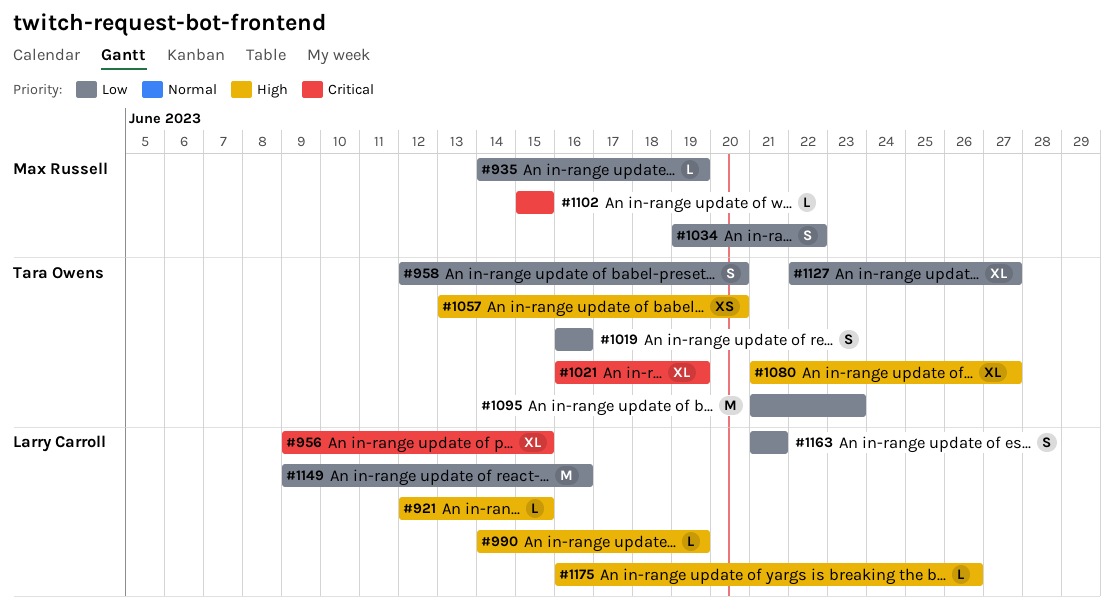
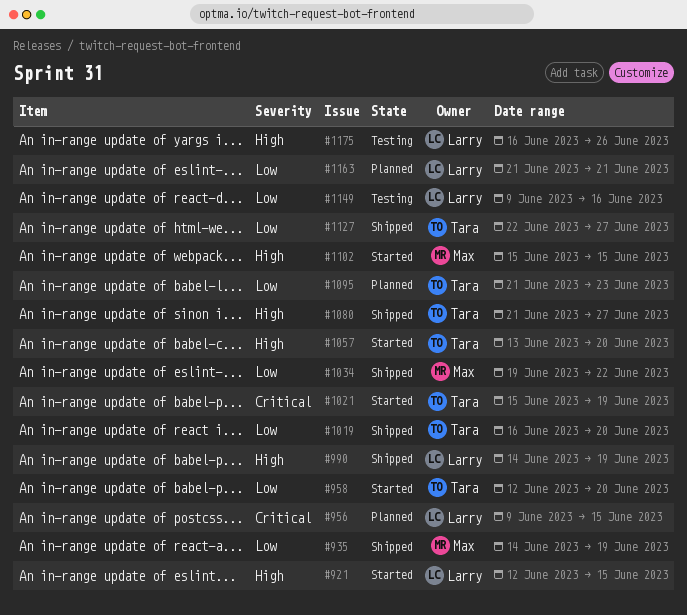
#1019, due: Jun 16 -> Jun 20
#1021, start: Jun 16 -> Jun 15
#1102, priority: Critical -> High

